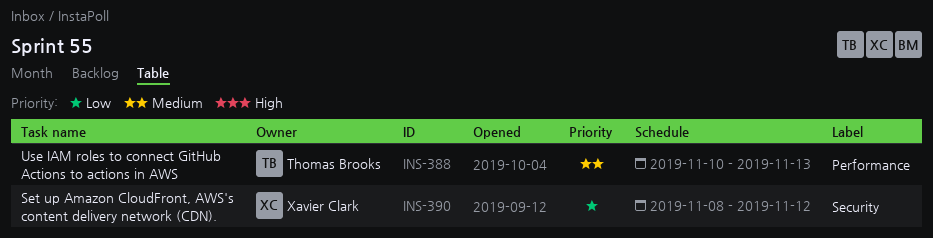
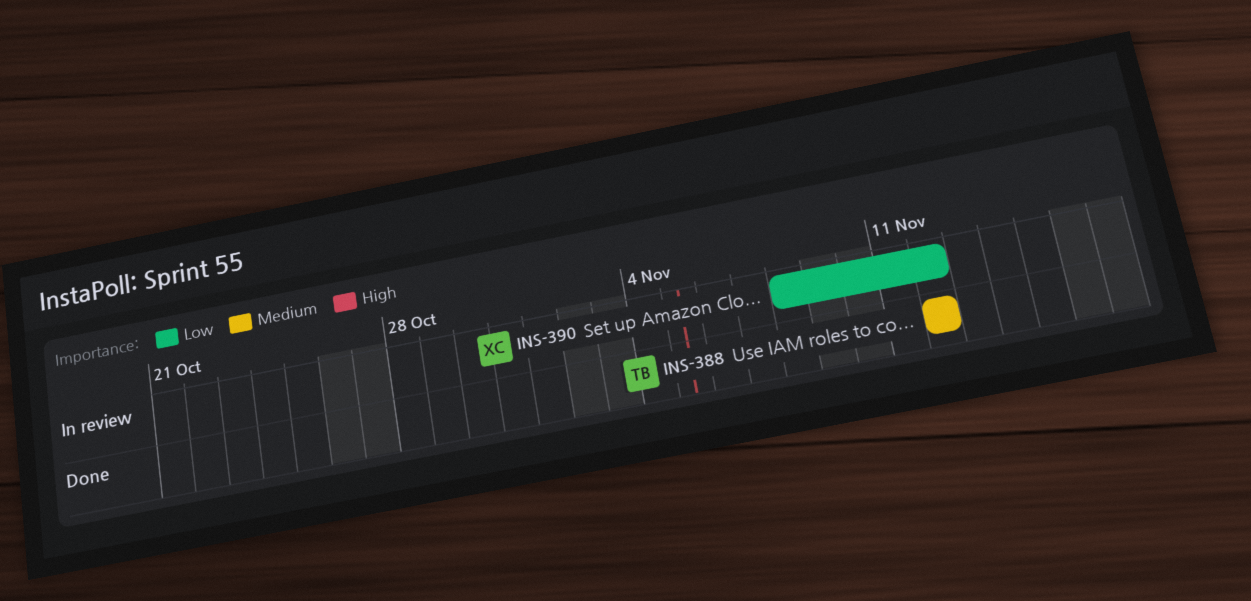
INS-388, start: Nov 10 -> Nov 12
INS-388, due: Nov 13 -> Nov 12

